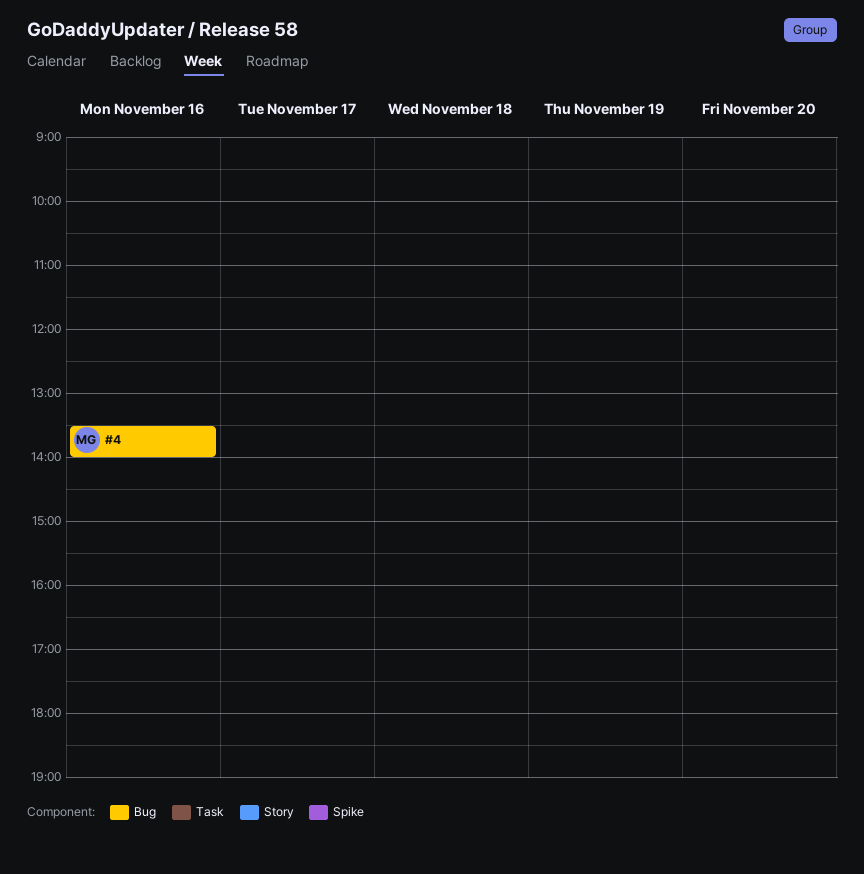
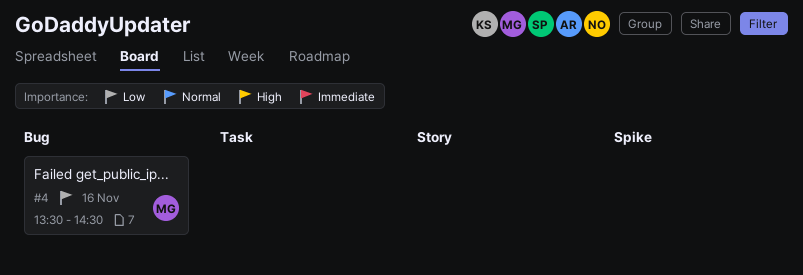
#4, ends: 14:00 -> 14:30

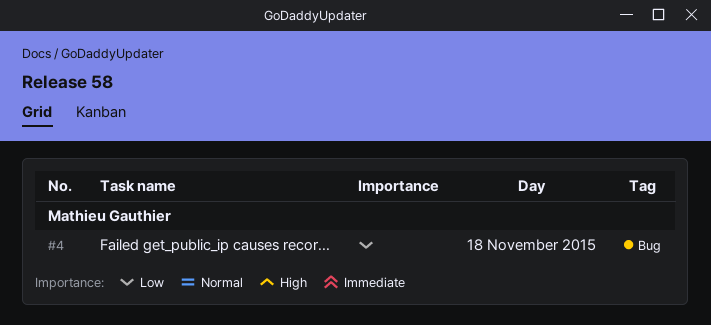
#4, day: Nov 16 -> Nov 18

